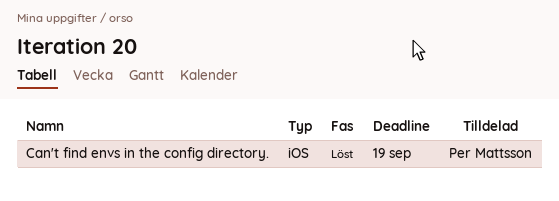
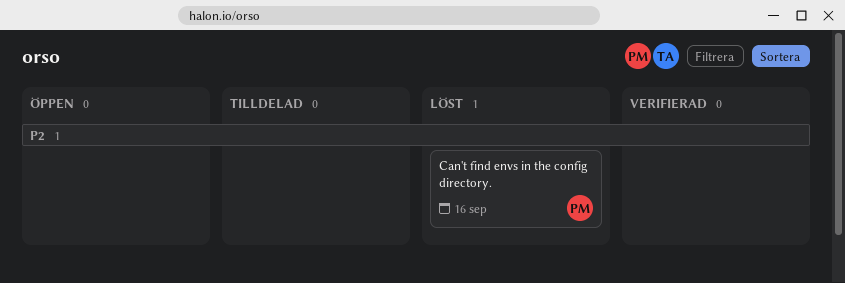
Can't find envs in the config directory., due: Sep 19 -> Sep 16

